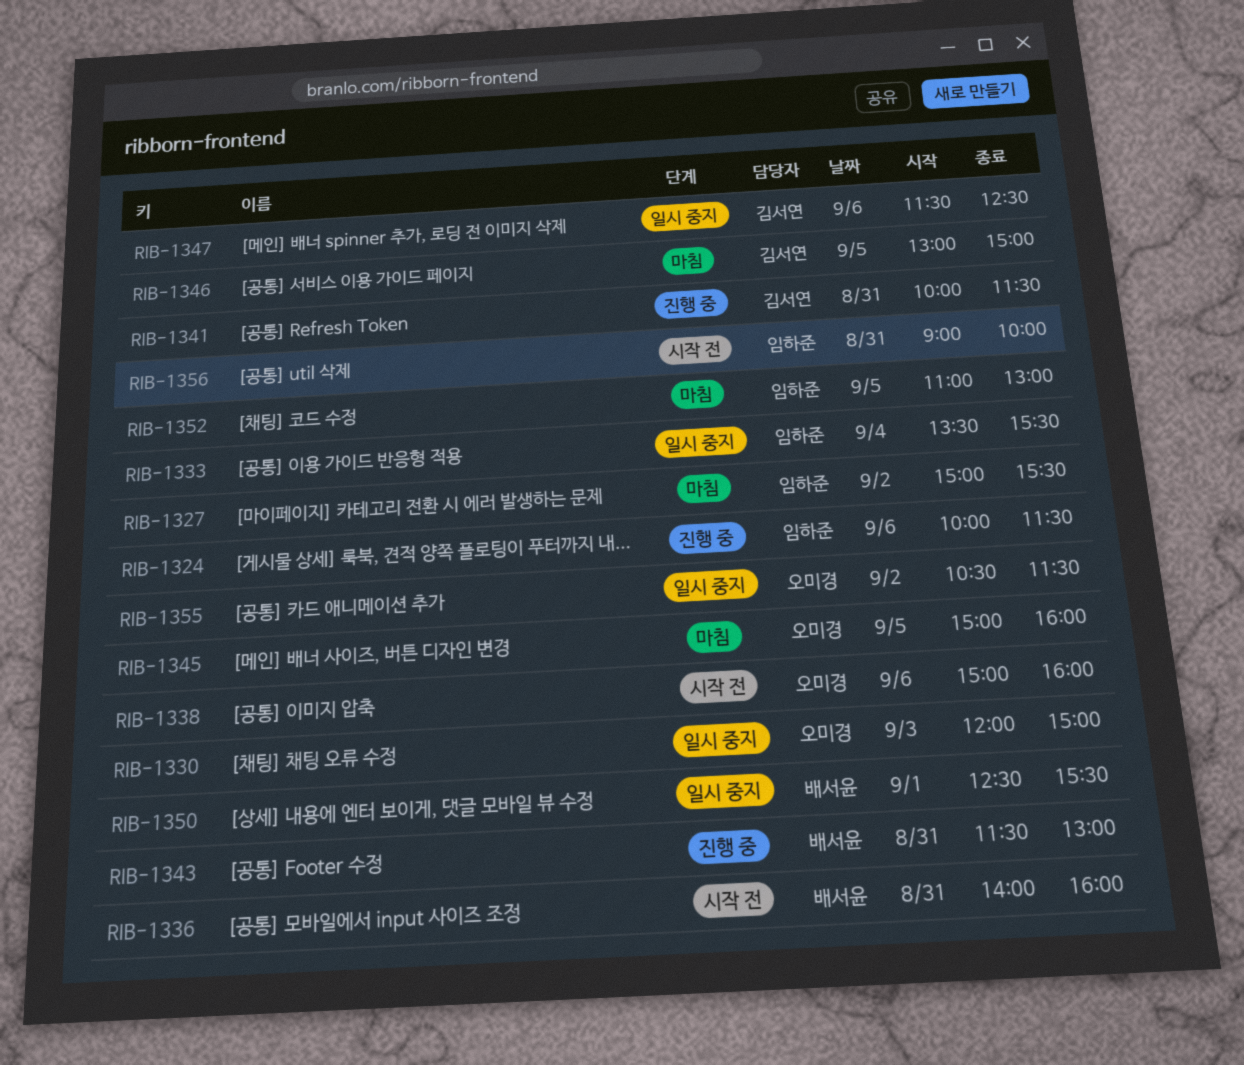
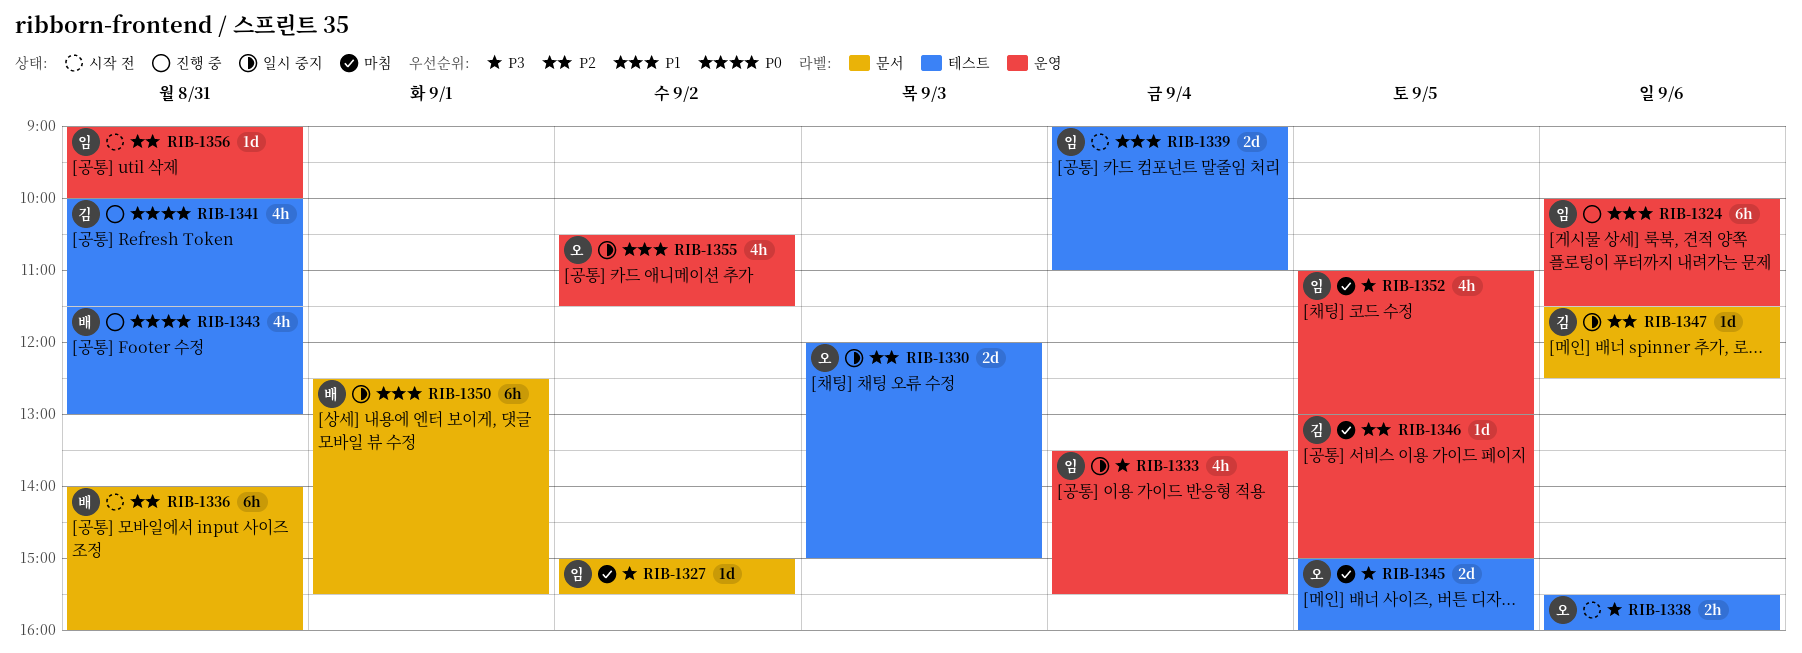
RIB-1338, begins: 15:00 -> 15:30
RIB-1339: none -> present

